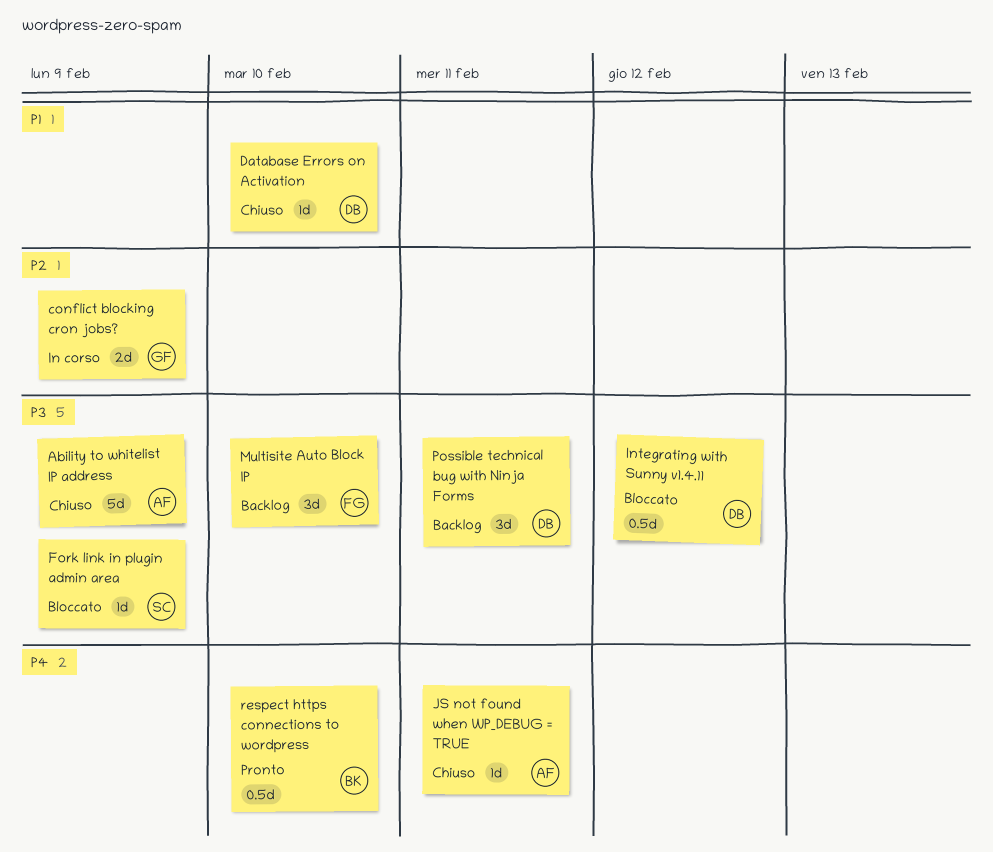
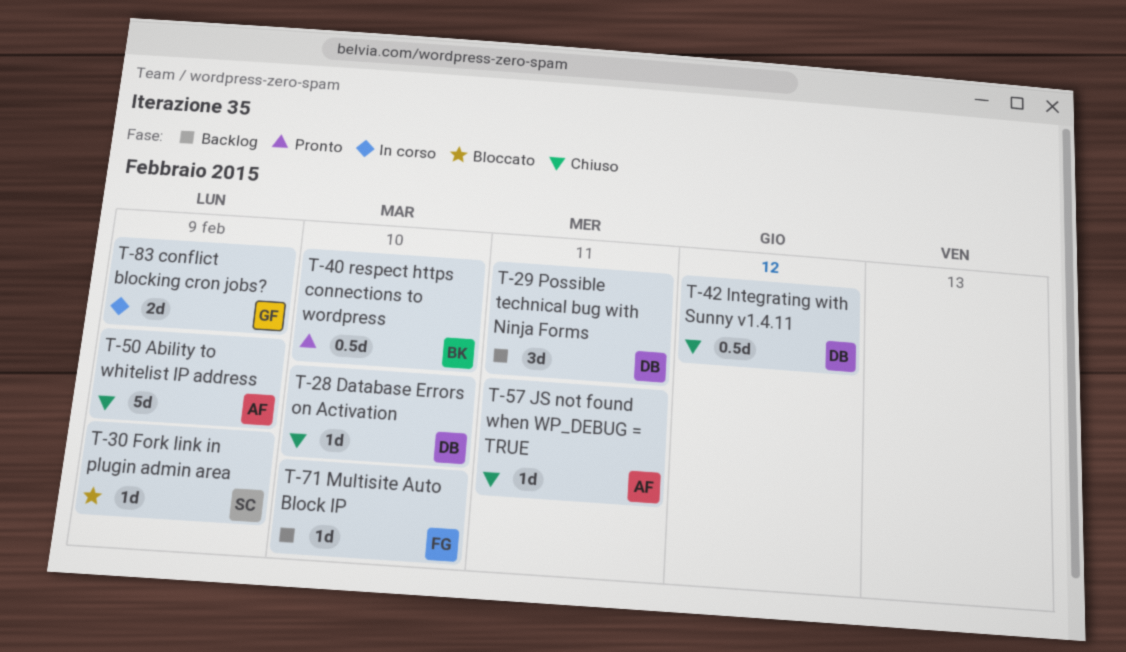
Integrating with Sunny v1.4.11, status: Bloccato -> Chiuso
Multisite Auto Block IP, estimate: 3d -> 1d

